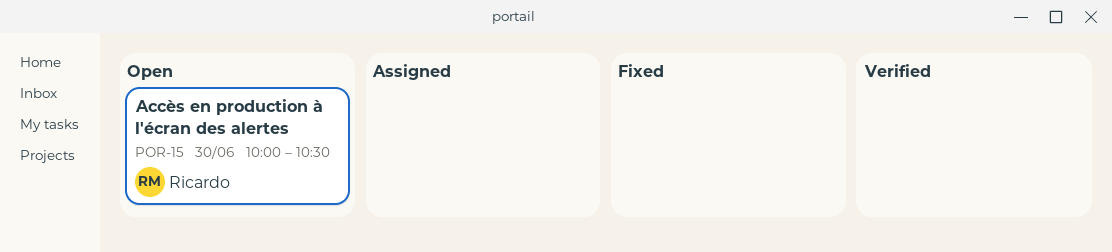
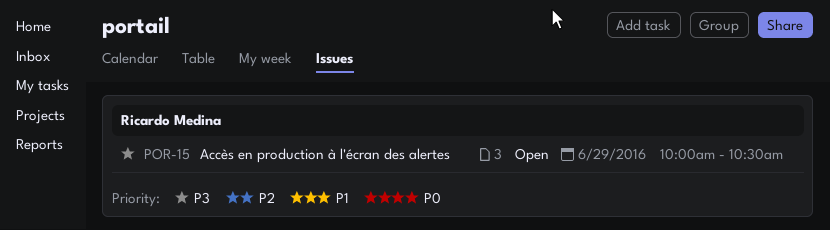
POR-15, day: Jun 30 -> Jun 29

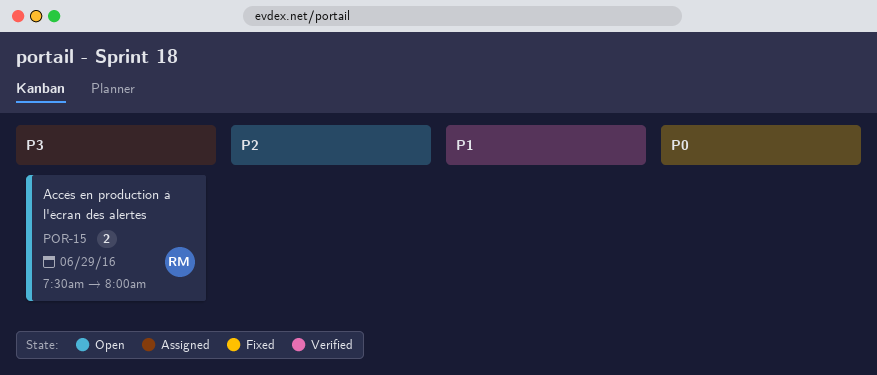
POR-15, begins: 10:00 -> 07:30
POR-15, ends: 10:30 -> 08:00

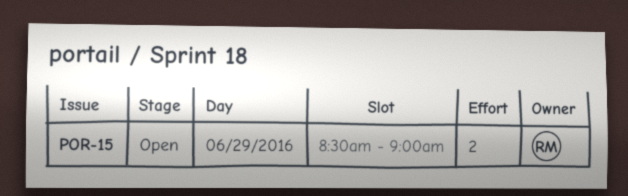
POR-15, begins: 07:30 -> 08:30
POR-15, ends: 08:00 -> 09:00

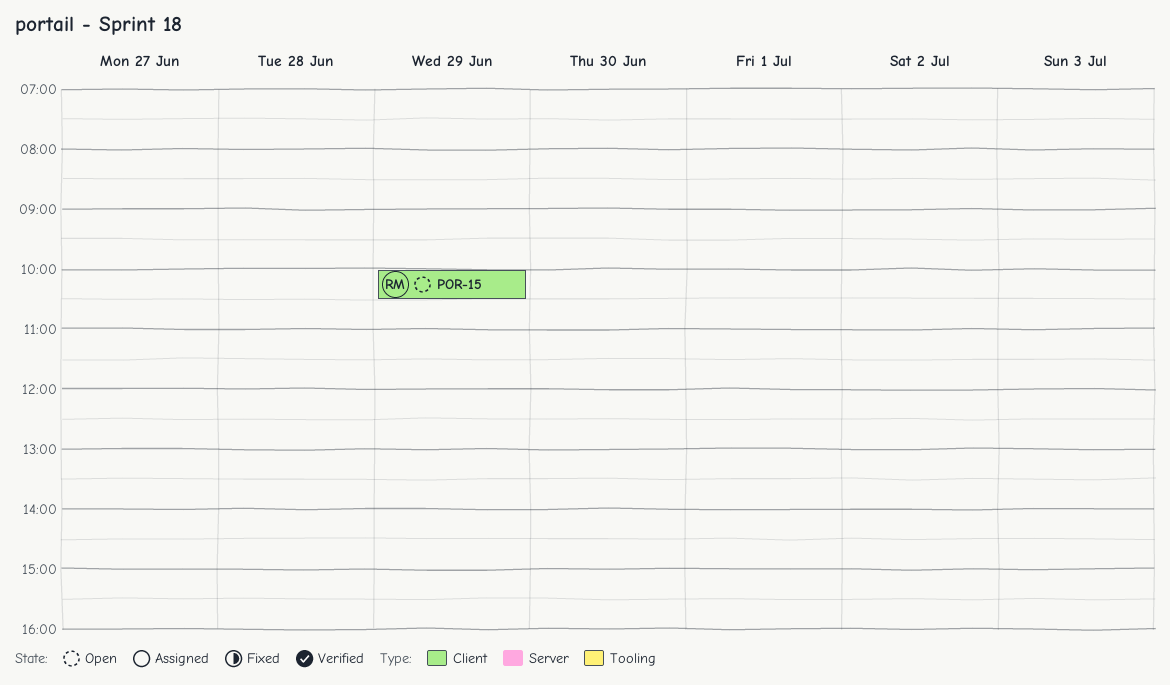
POR-15, begins: 08:30 -> 10:00
POR-15, ends: 09:00 -> 10:30

